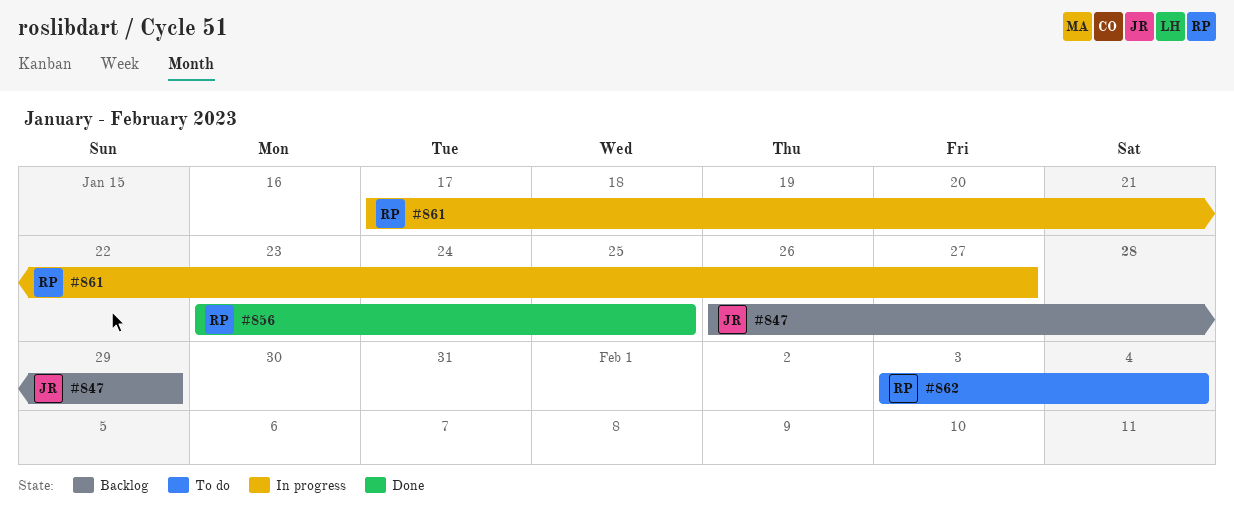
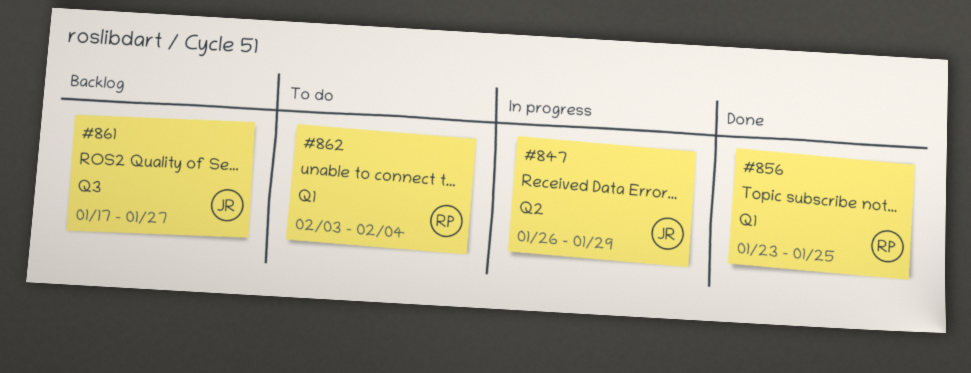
#847, status: Backlog -> In progress
#861, status: In progress -> Backlog
#861, owner: RP -> JR

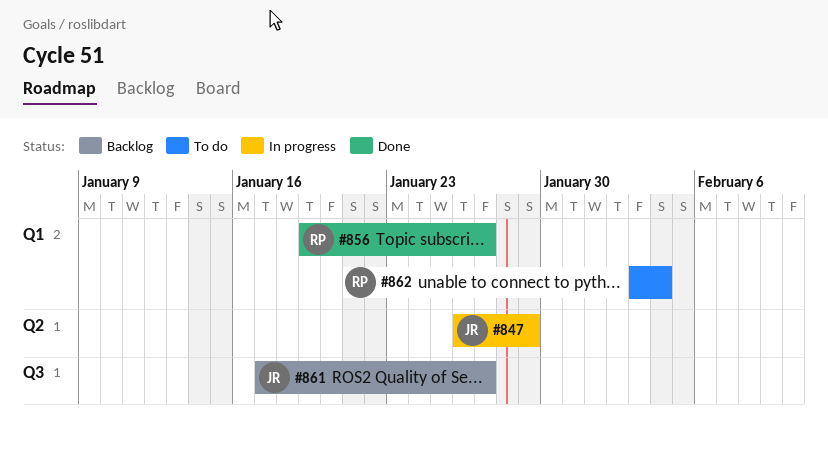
#856, start: Jan 23 -> Jan 19
#856, due: Jan 25 -> Jan 27

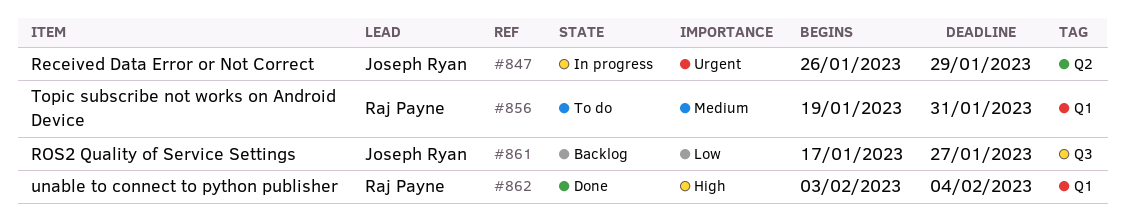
#856, status: Done -> To do
#856, due: Jan 27 -> Jan 31
#862, status: To do -> Done

